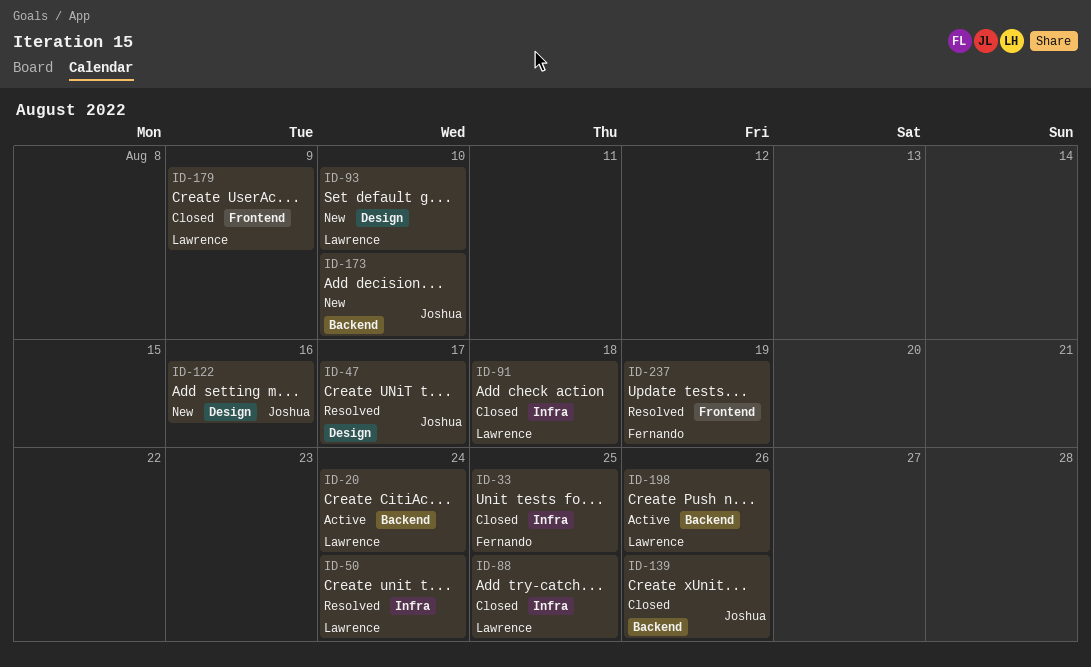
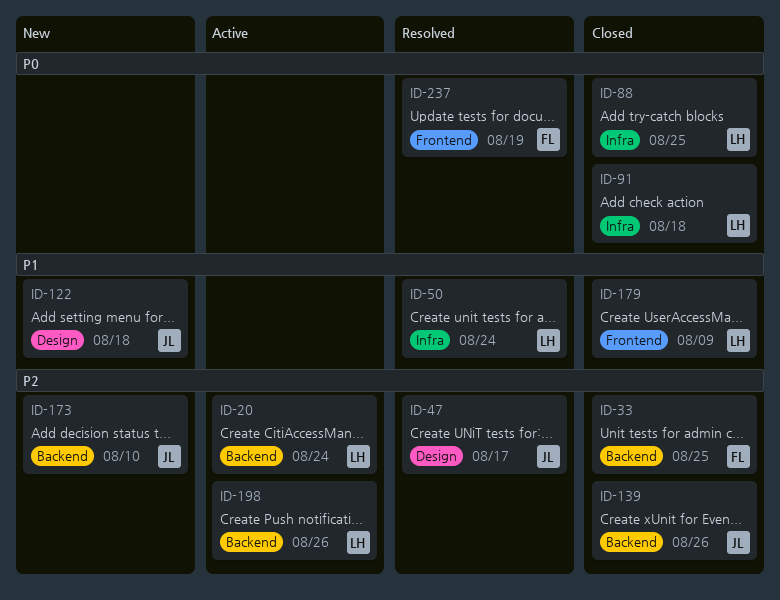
ID-33, label: Infra -> Backend
ID-93: present -> none
ID-122, due: Aug 16 -> Aug 18

